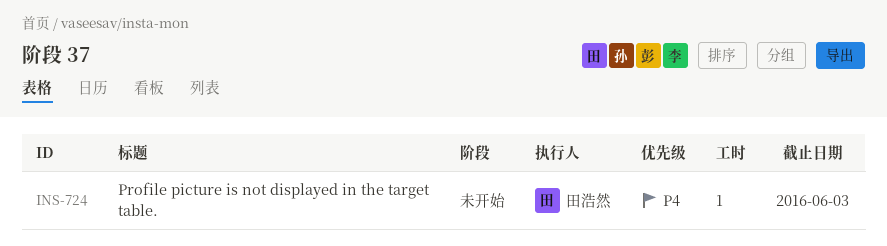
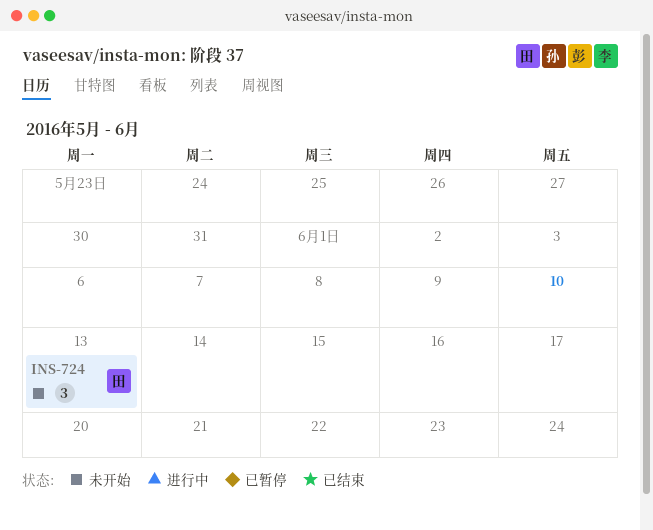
INS-724, estimate: 1 -> 3
INS-724, due: Jun 3 -> Jun 13

